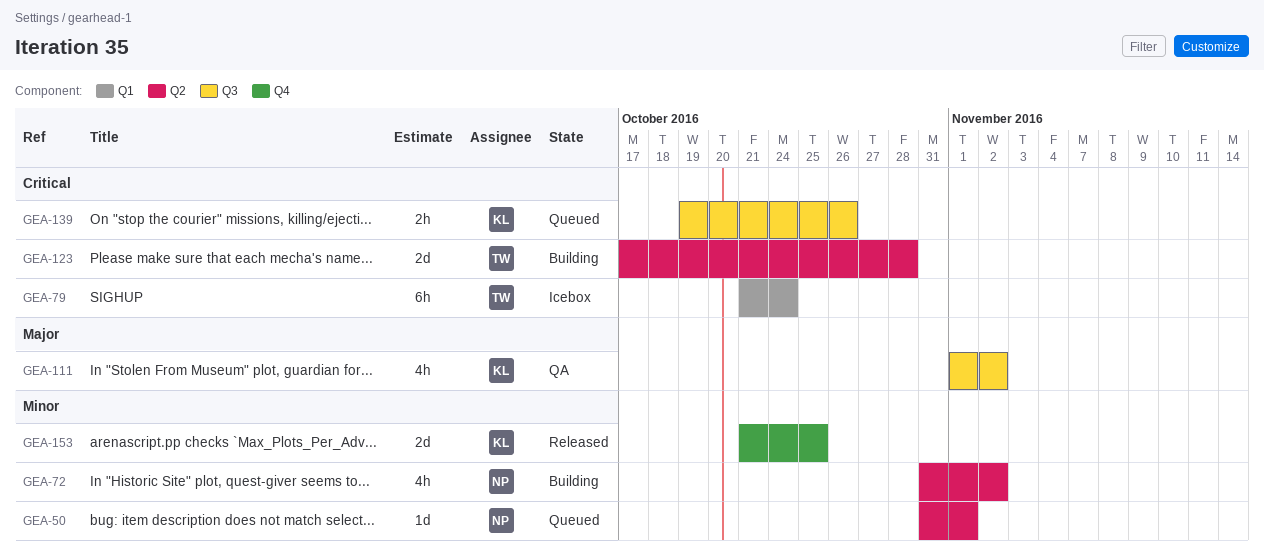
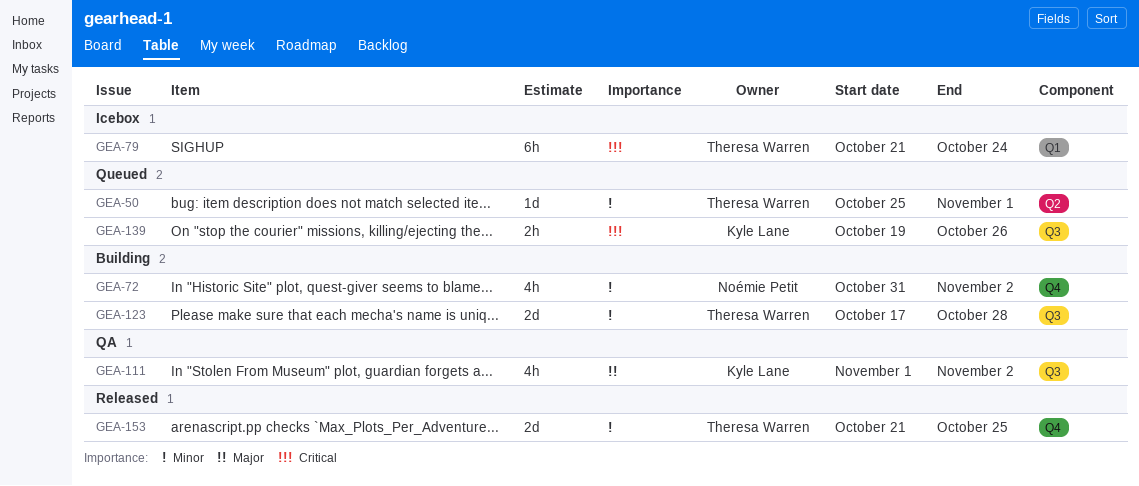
GEA-50, owner: Noémie Petit -> Theresa Warren
GEA-50, start: Oct 31 -> Oct 25
GEA-72, label: Q2 -> Q4
GEA-123, priority: Critical -> Minor
GEA-123, label: Q2 -> Q3
GEA-153, owner: Kyle Lane -> Theresa Warren

